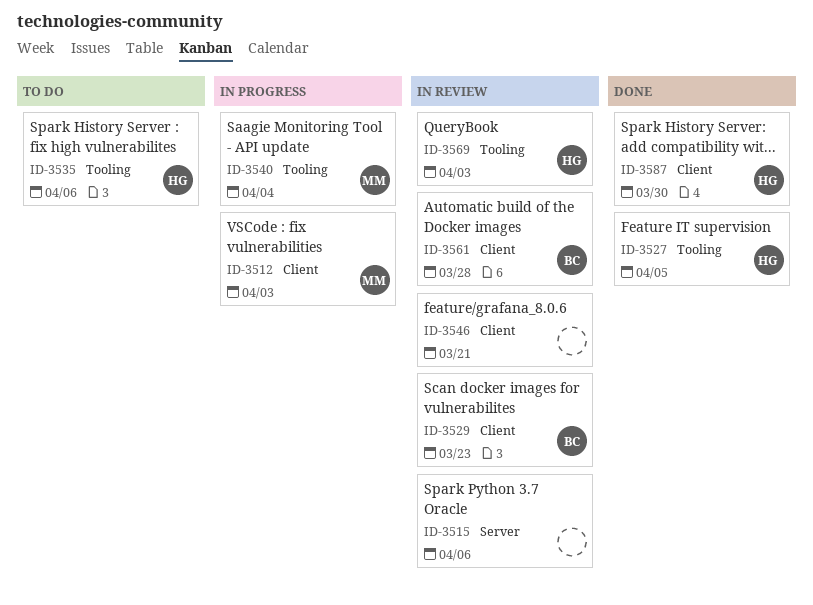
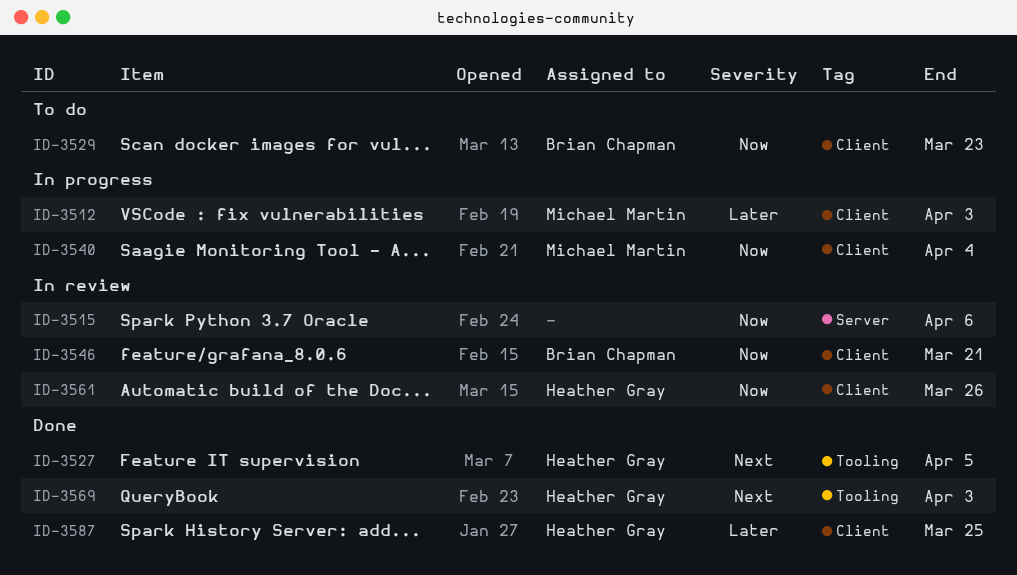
ID-3529, status: In review -> To do
ID-3535: present -> none
ID-3540, label: Tooling -> Client
ID-3546, owner: none -> Brian Chapman
ID-3561, owner: Brian Chapman -> Heather Gray
ID-3561, due: Mar 28 -> Mar 26
ID-3569, status: In review -> Done
ID-3587, due: Mar 30 -> Mar 25

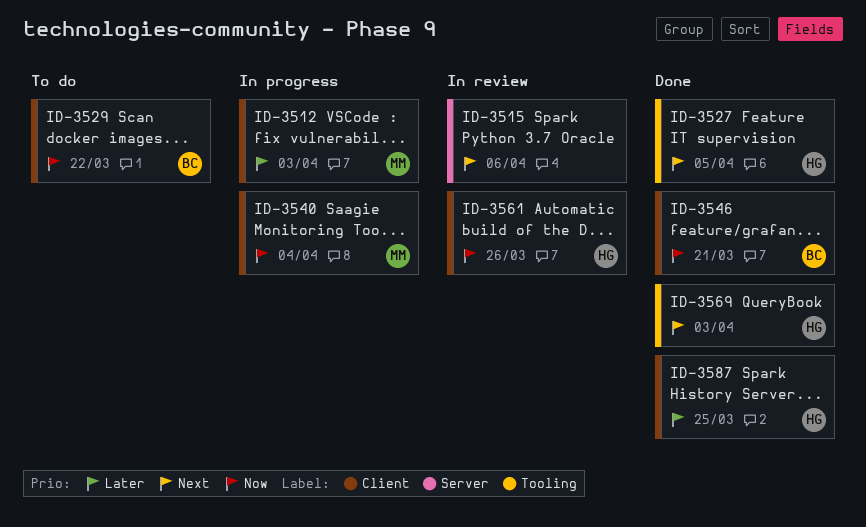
ID-3515, priority: Now -> Next
ID-3529, due: Mar 23 -> Mar 22
ID-3546, status: In review -> Done

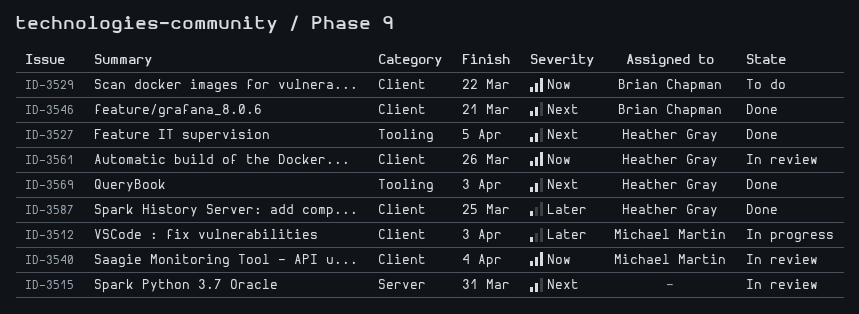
ID-3515, due: Apr 6 -> Mar 31
ID-3540, status: In progress -> In review
ID-3546, priority: Now -> Next

